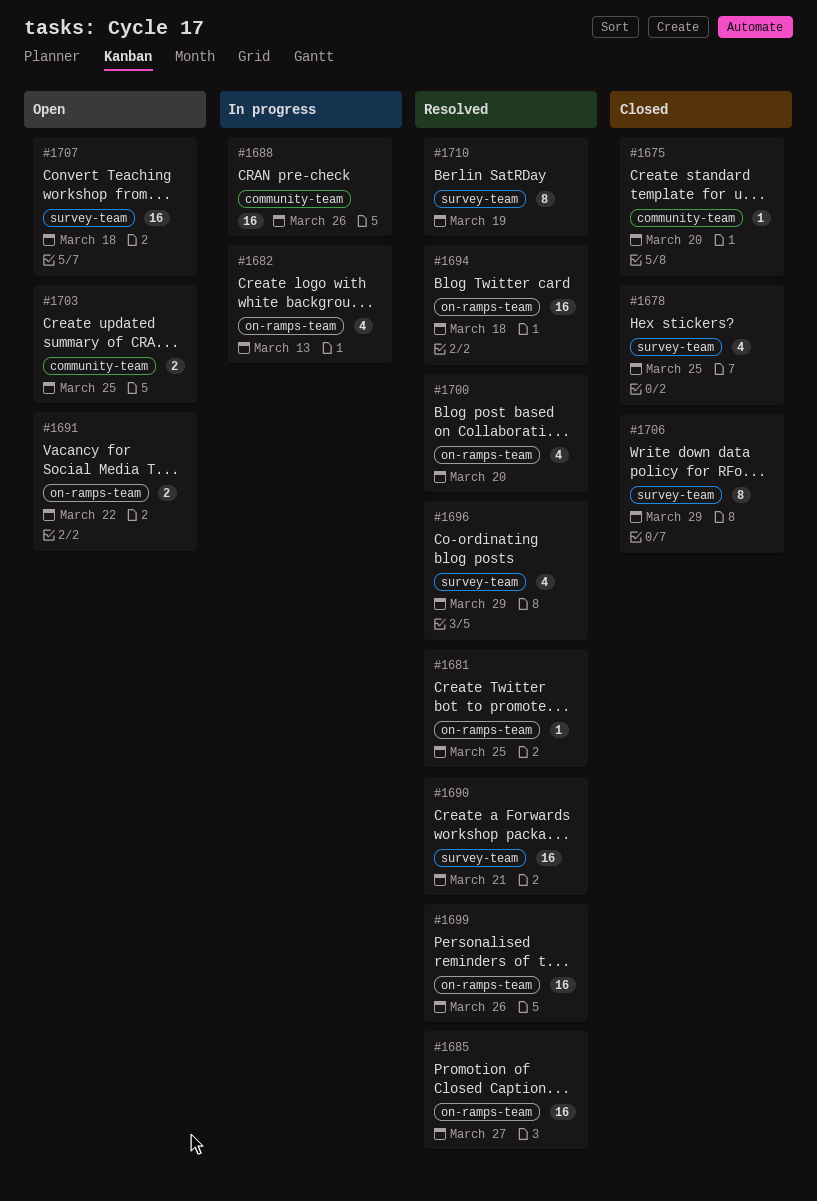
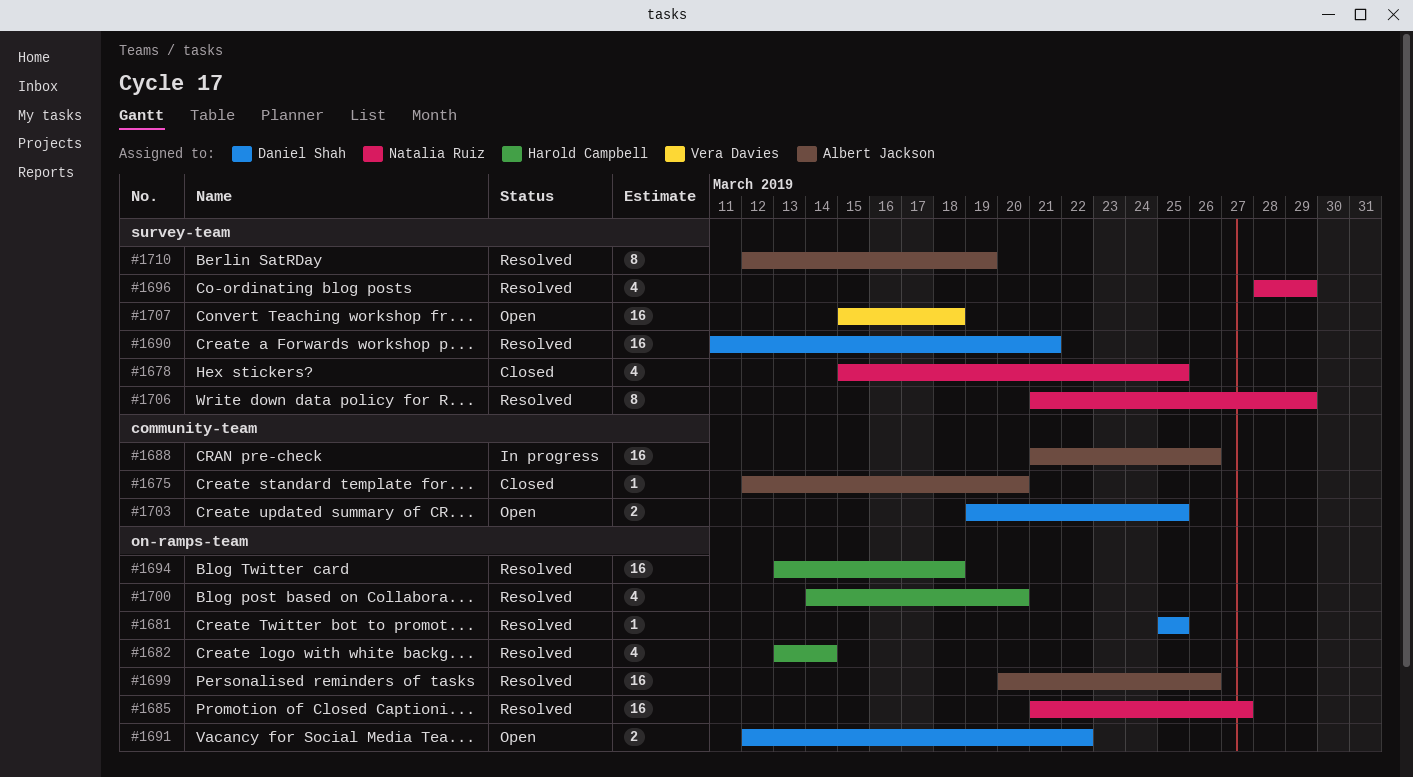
#1682, status: In progress -> Resolved
#1682, due: Mar 13 -> Mar 14
#1706, status: Closed -> Resolved

